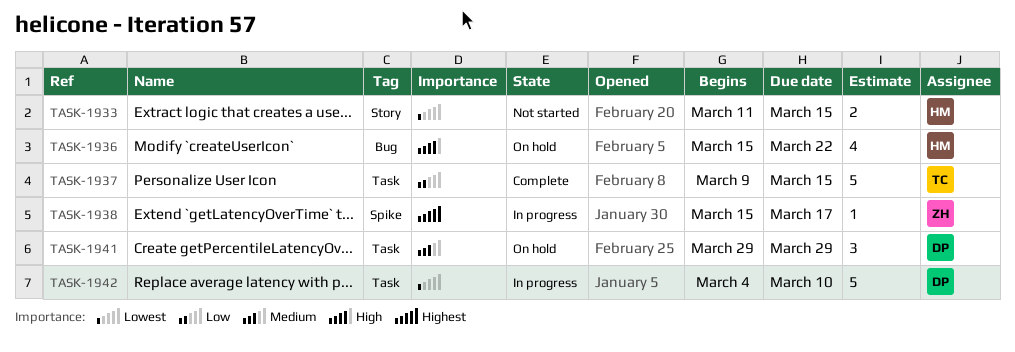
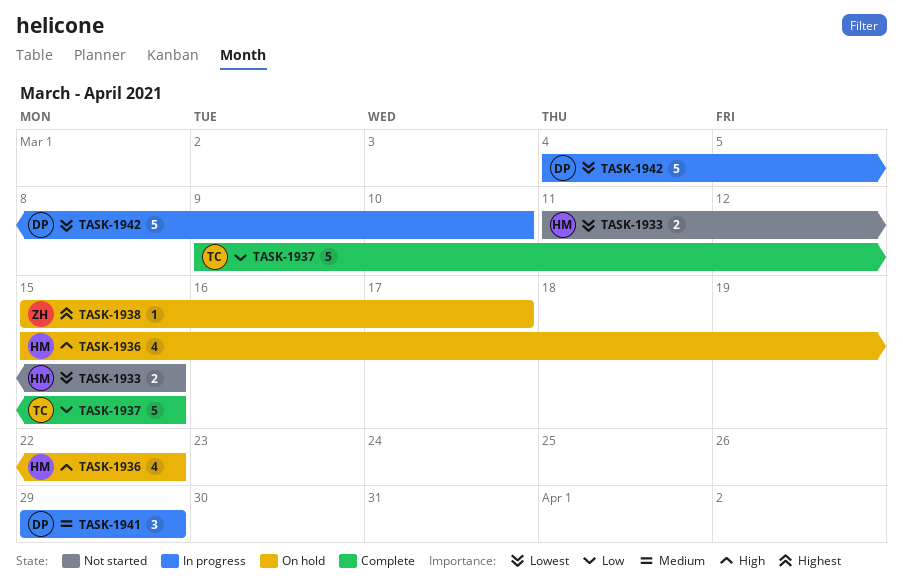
TASK-1938, status: In progress -> On hold
TASK-1941, status: On hold -> In progress

